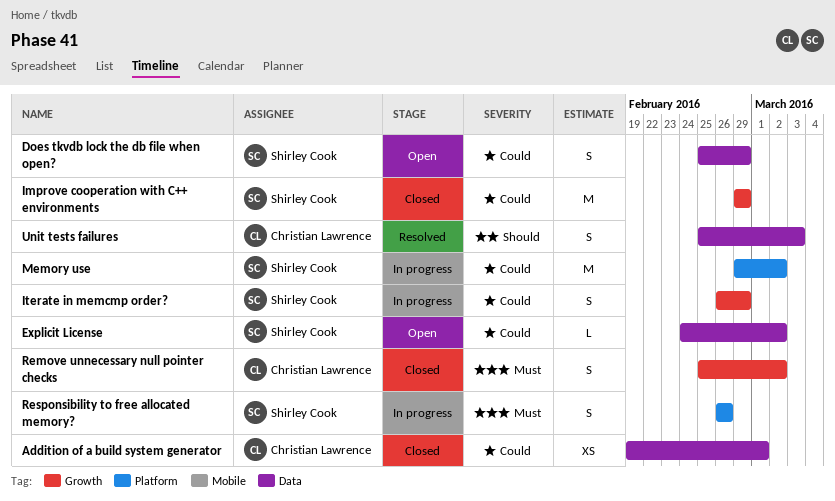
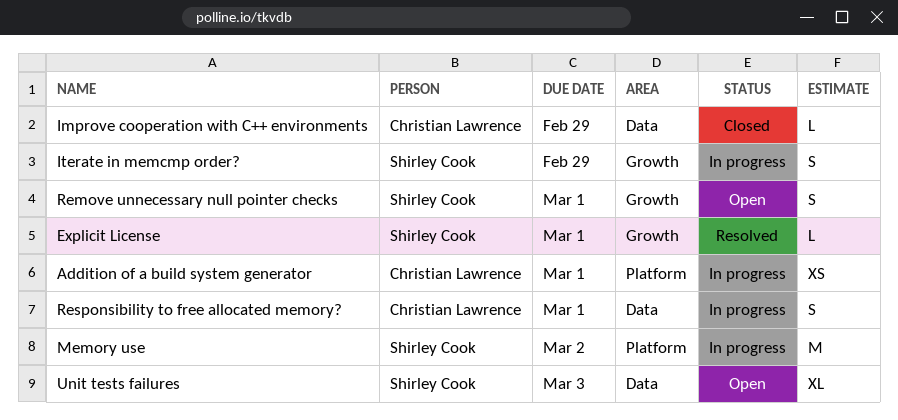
Addition of a build system generator, status: Closed -> In progress
Addition of a build system generator, label: Data -> Platform
Does tkvdb lock the db file when open?: present -> none
Explicit License, status: Open -> Resolved
Explicit License, label: Data -> Growth
Explicit License, due: Mar 2 -> Mar 1
Improve cooperation with C++ environments, owner: Shirley Cook -> Christian Lawrence
Improve cooperation with C++ environments, label: Growth -> Data
Improve cooperation with C++ environments, estimate: M -> L
Remove unnecessary null pointer checks, status: Closed -> Open
Remove unnecessary null pointer checks, owner: Christian Lawrence -> Shirley Cook
Remove unnecessary null pointer checks, due: Mar 2 -> Mar 1
Responsibility to free allocated memory?, owner: Shirley Cook -> Christian Lawrence
Responsibility to free allocated memory?, label: Platform -> Data
Responsibility to free allocated memory?, due: Feb 26 -> Mar 1
Unit tests failures, status: Resolved -> Open
Unit tests failures, owner: Christian Lawrence -> Shirley Cook
Unit tests failures, estimate: S -> XL

